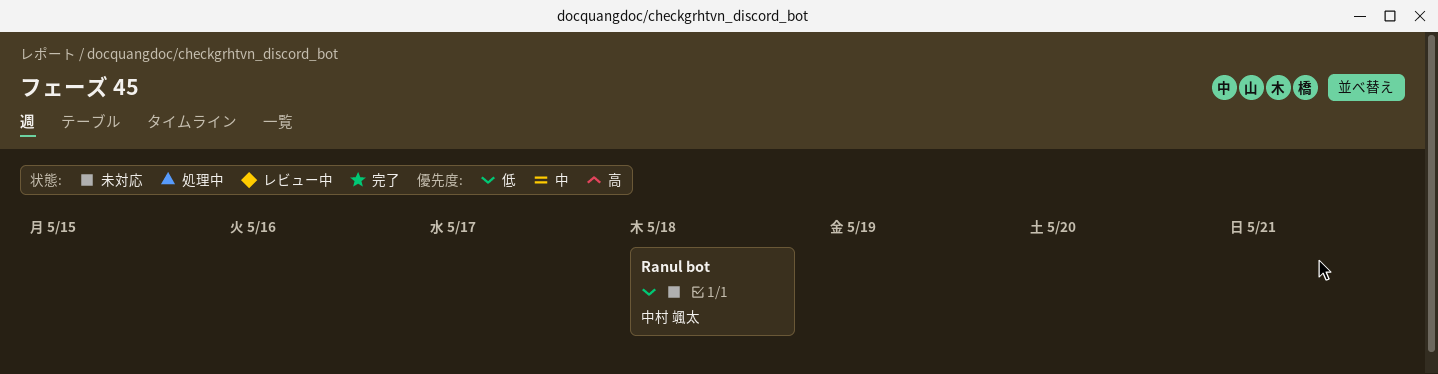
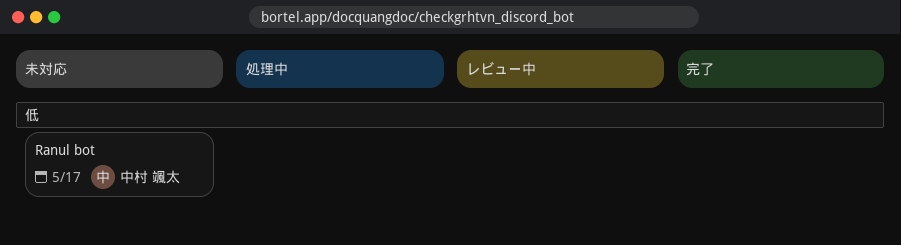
Ranul bot, due: May 18 -> May 17

